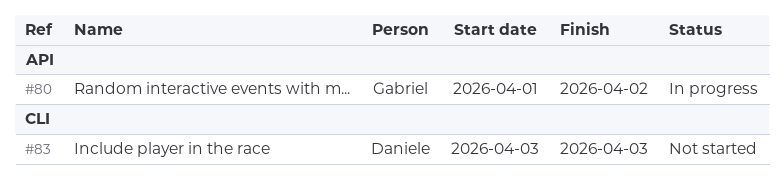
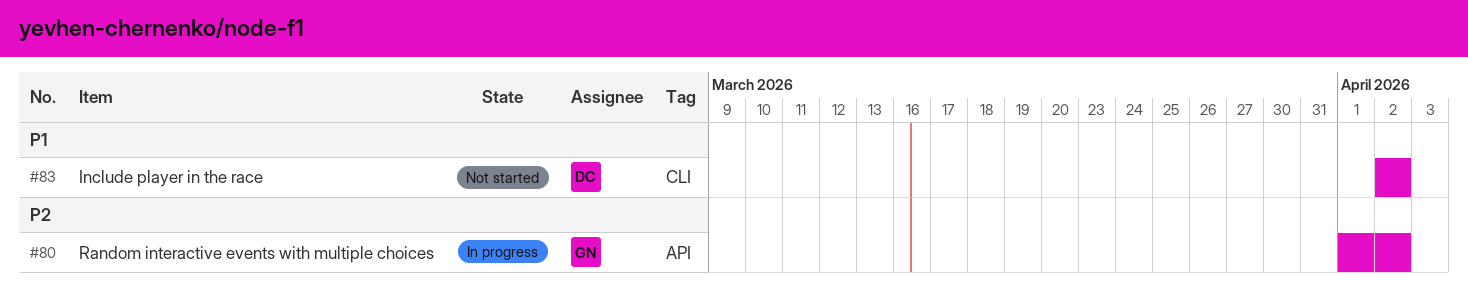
#83, start: Apr 3 -> Apr 2
#83, due: Apr 3 -> Apr 2

